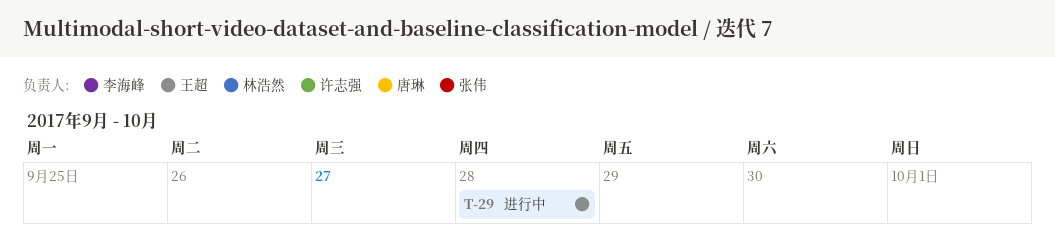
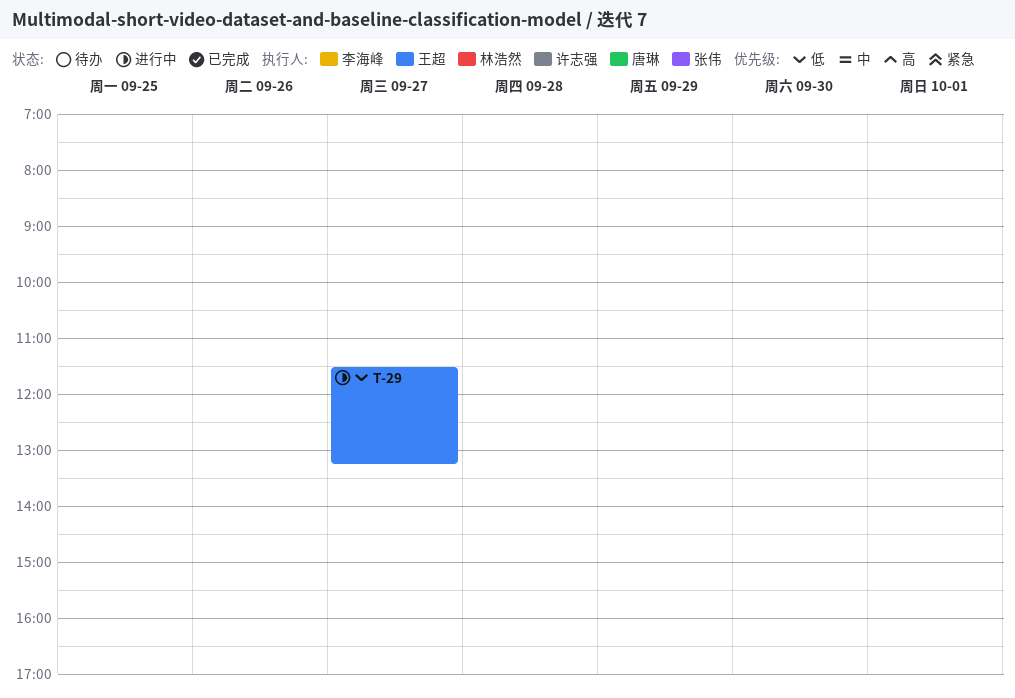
T-29, day: Sep 28 -> Sep 27

